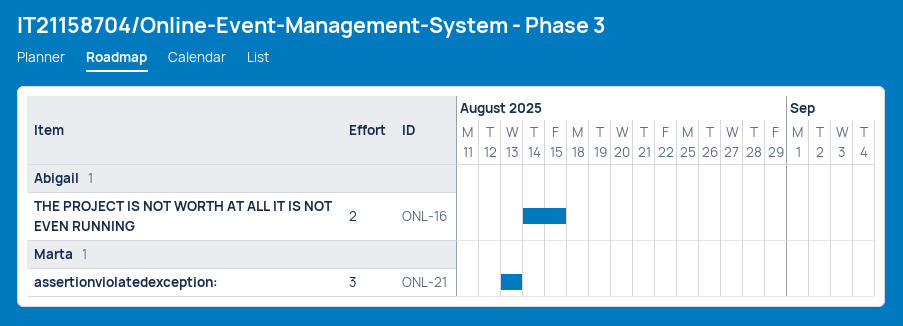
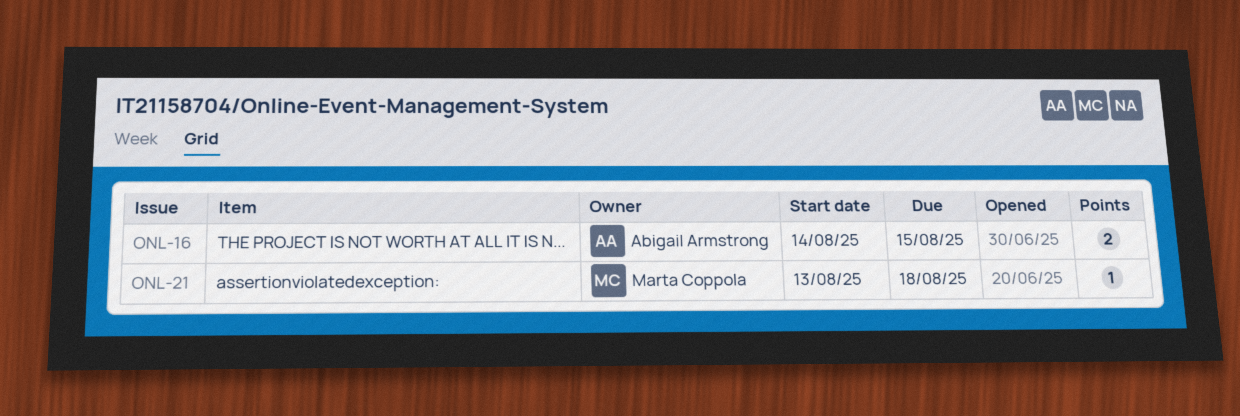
ONL-21, estimate: 3 -> 1
ONL-21, due: Aug 13 -> Aug 18

